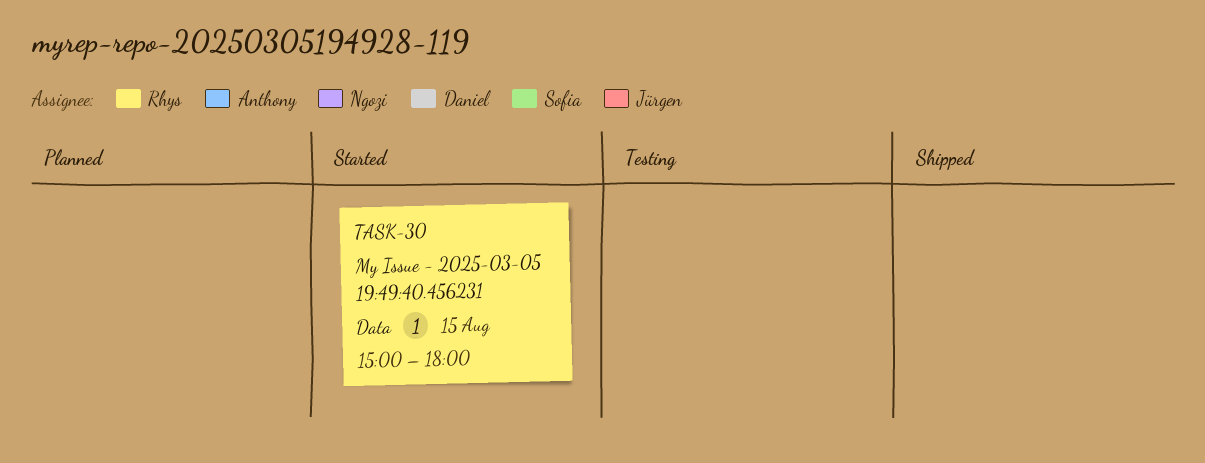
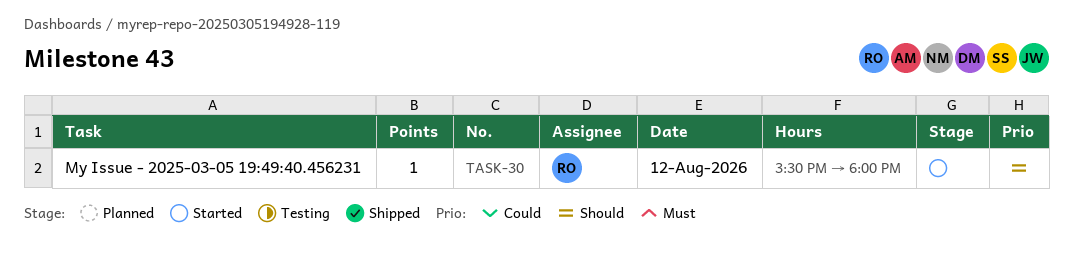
TASK-30, day: Aug 15 -> Aug 12
TASK-30, begins: 15:00 -> 15:30

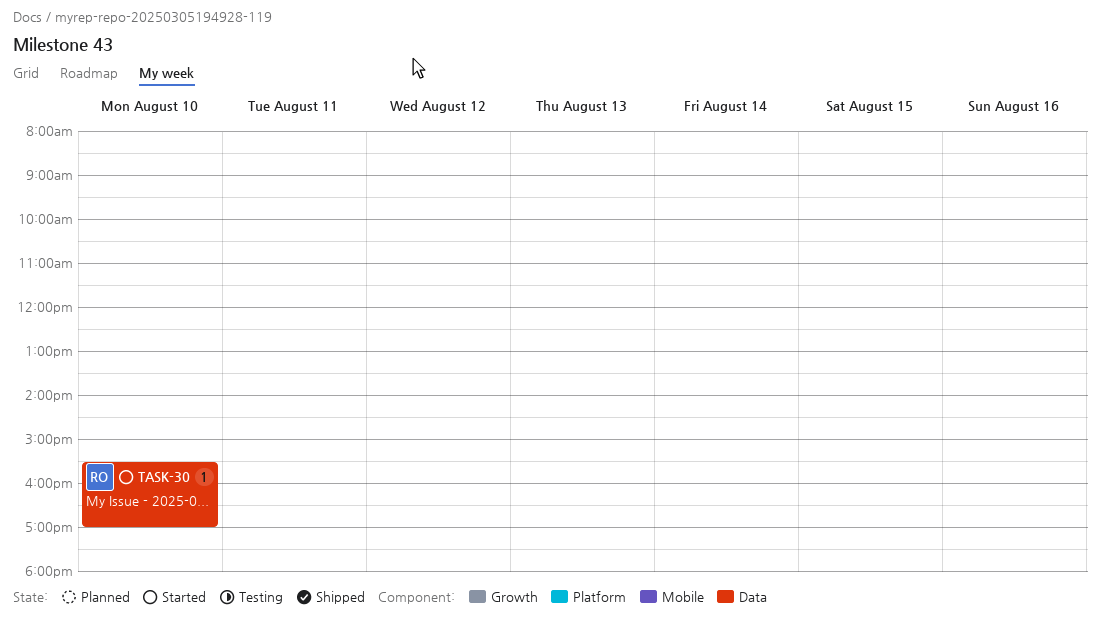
TASK-30, day: Aug 12 -> Aug 10
TASK-30, ends: 18:00 -> 17:00

